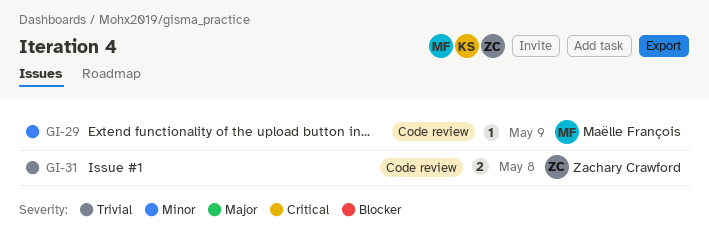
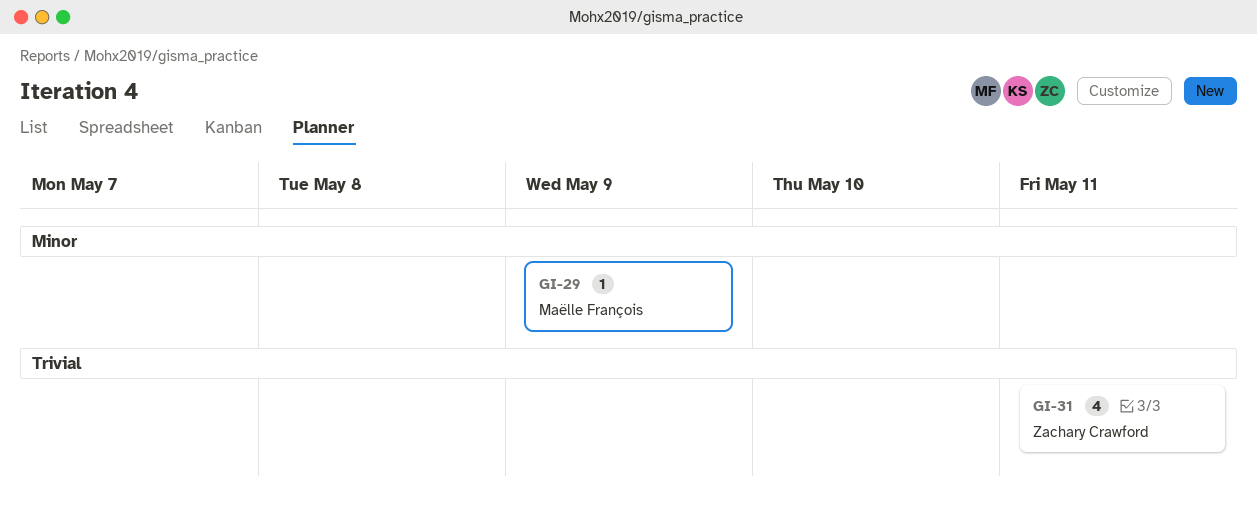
GI-31, estimate: 2 -> 4
GI-31, due: May 8 -> May 11

